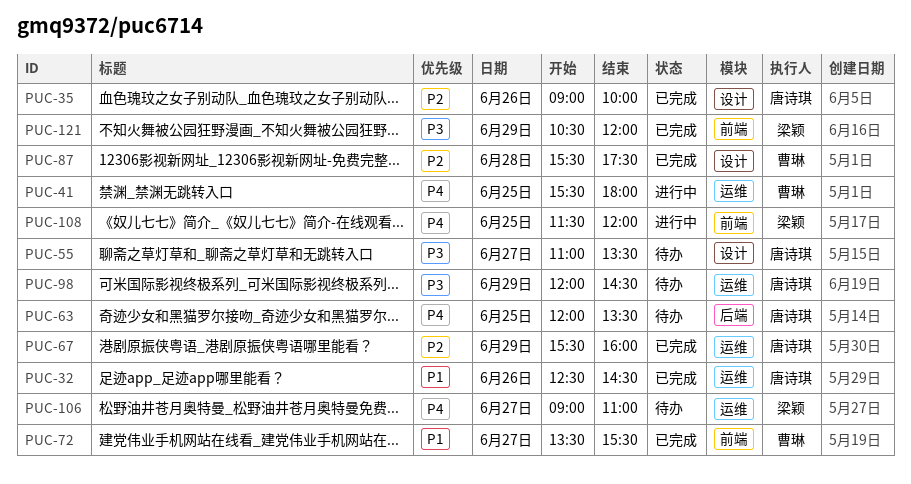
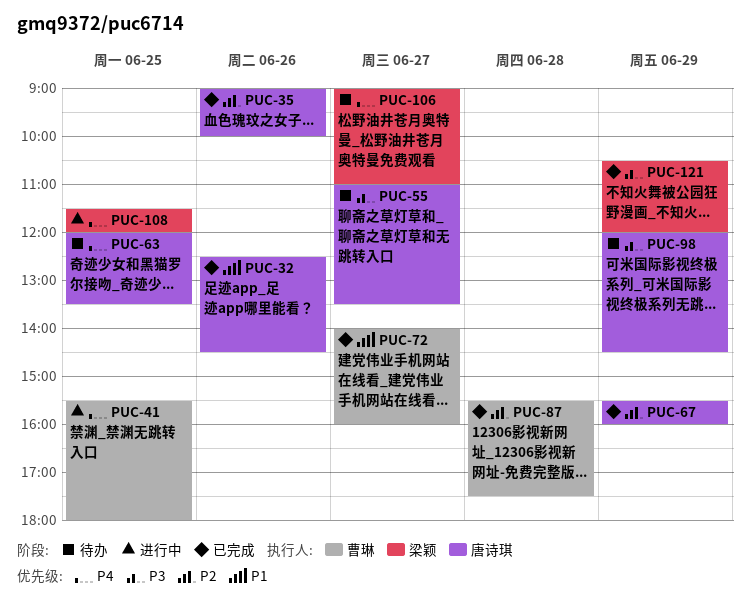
PUC-72, begins: 13:30 -> 14:00
PUC-72, ends: 15:30 -> 16:00

